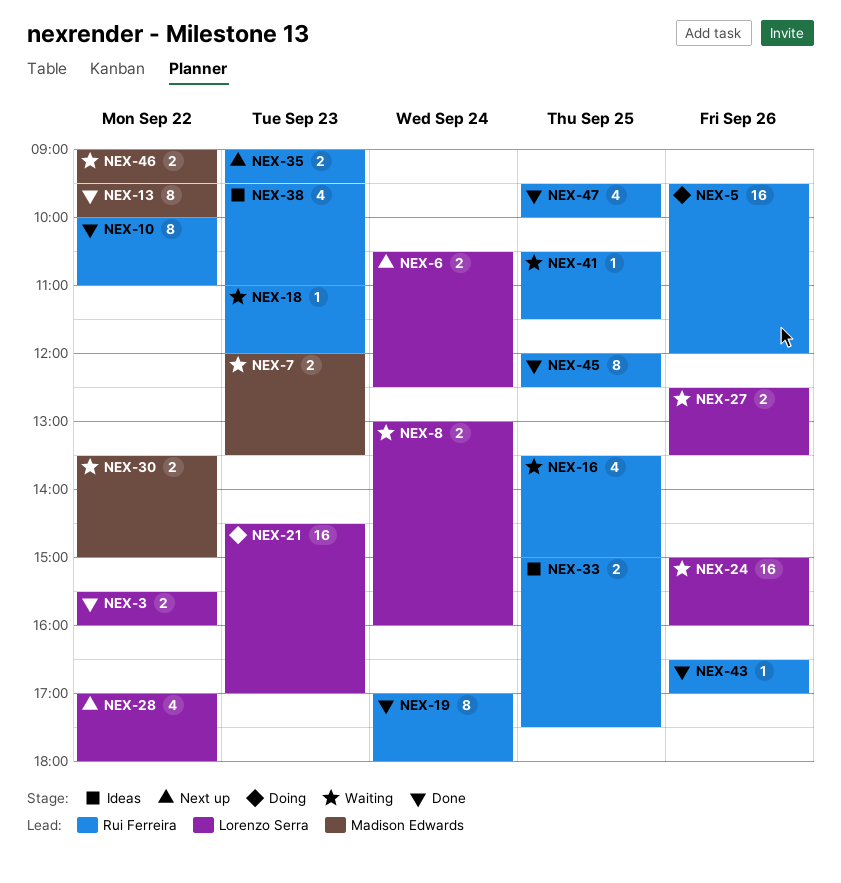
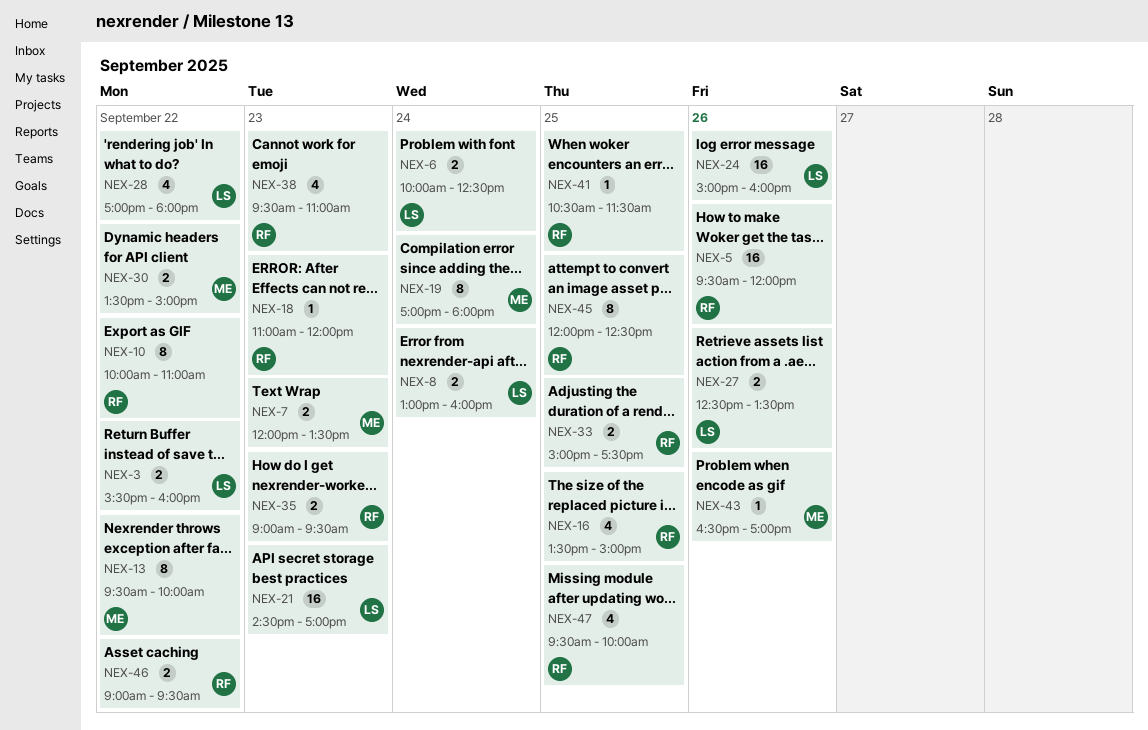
NEX-6, begins: 10:30 -> 10:00
NEX-19, owner: Rui Ferreira -> Madison Edwards
NEX-43, owner: Rui Ferreira -> Madison Edwards
NEX-46, owner: Madison Edwards -> Rui Ferreira

